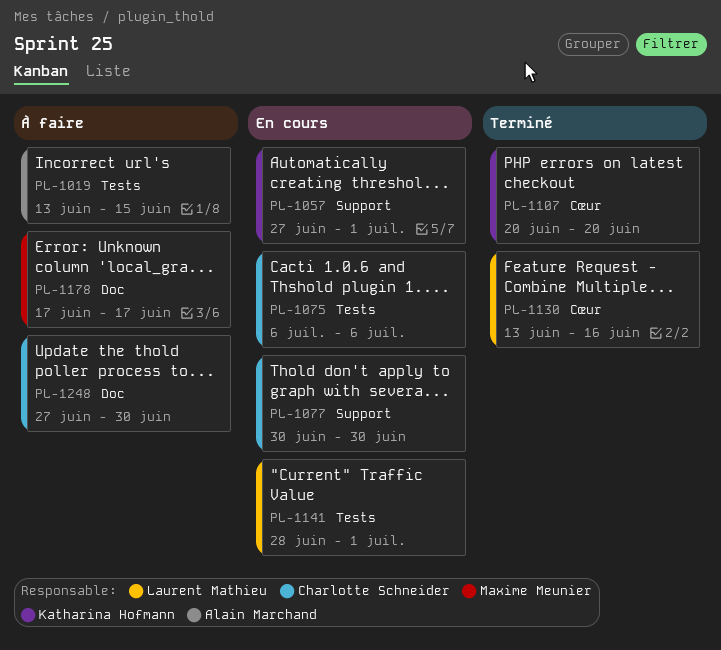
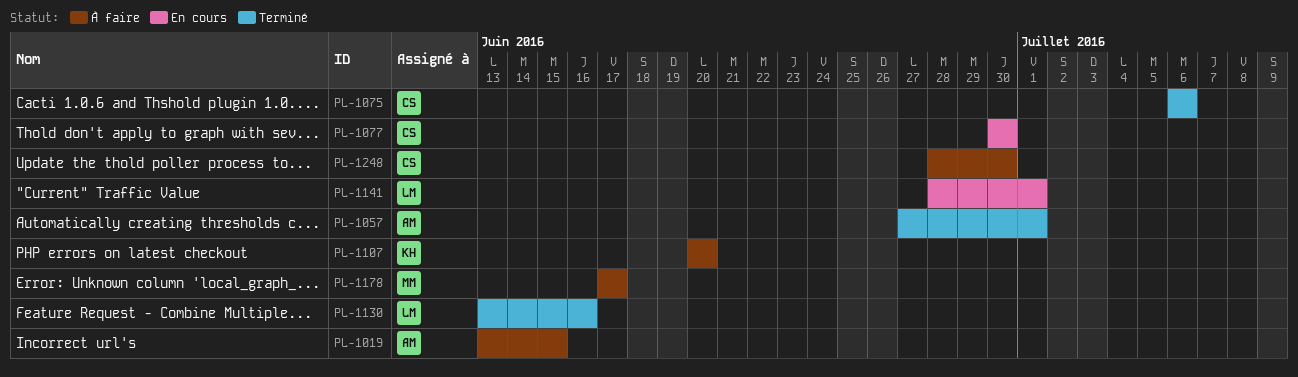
PL-1057, status: En cours -> Terminé
PL-1057, owner: Katharina Hofmann -> Alain Marchand
PL-1075, status: En cours -> Terminé
PL-1107, status: Terminé -> À faire
PL-1248, start: Jun 27 -> Jun 28

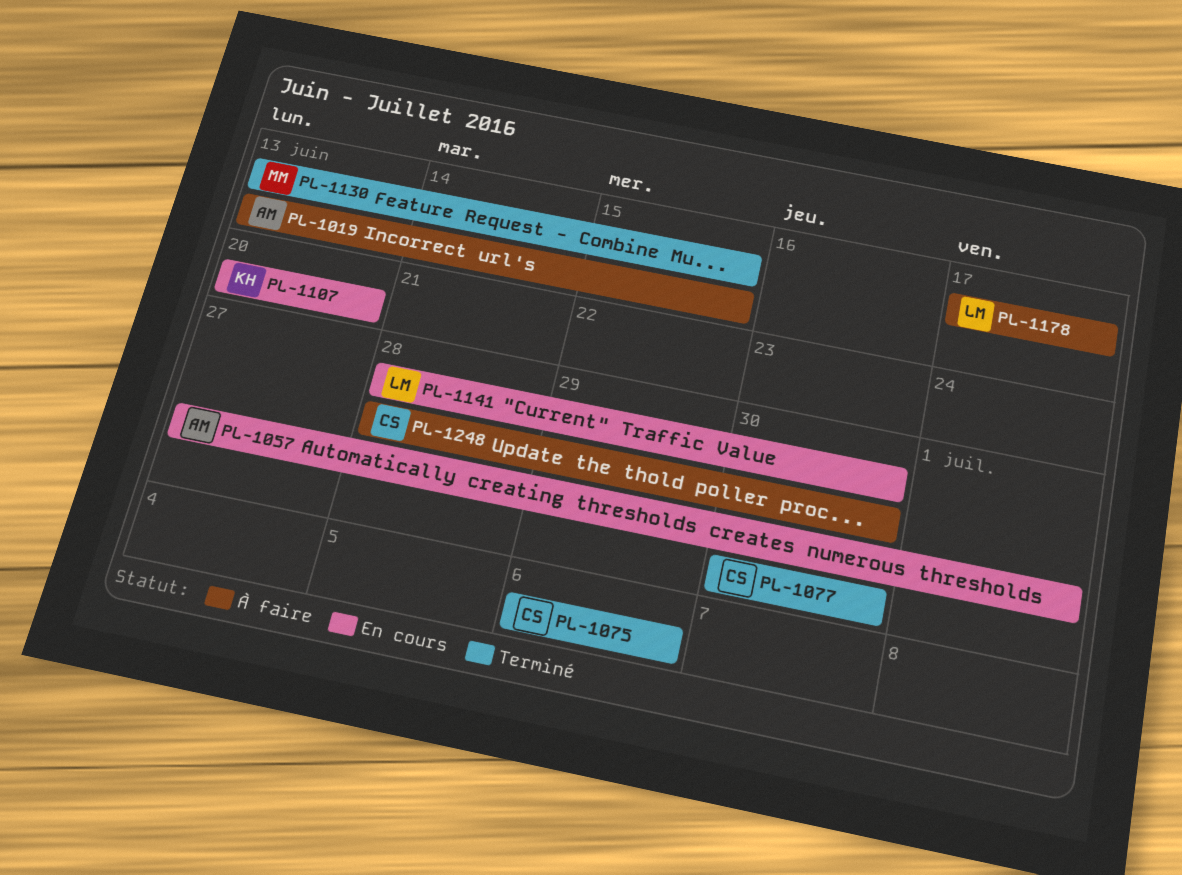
PL-1057, status: Terminé -> En cours
PL-1077, status: En cours -> Terminé
PL-1107, status: À faire -> En cours
PL-1130, owner: LM -> MM
PL-1130, due: Jun 16 -> Jun 15
PL-1141, due: Jul 1 -> Jun 30
PL-1178, owner: MM -> LM

